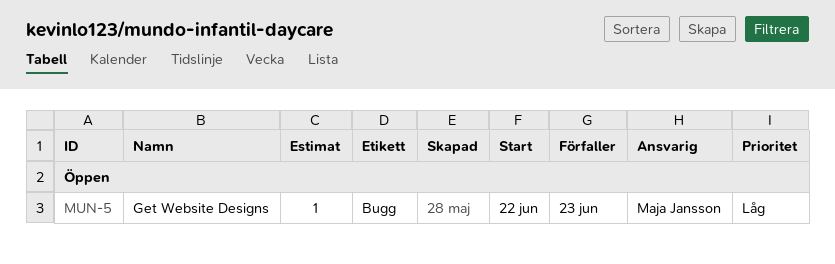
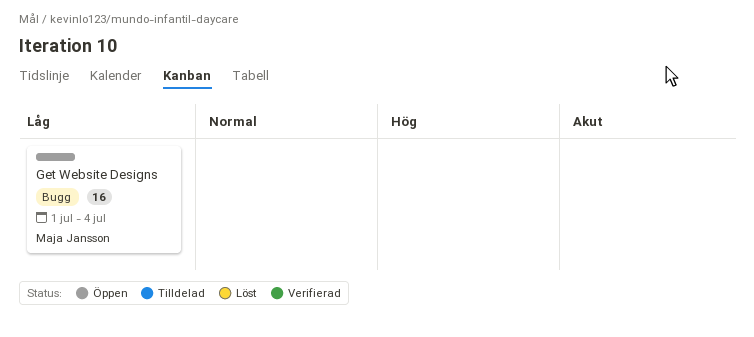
Get Website Designs, estimate: 1 -> 16
Get Website Designs, start: Jun 22 -> Jul 1
Get Website Designs, due: Jun 23 -> Jul 4

